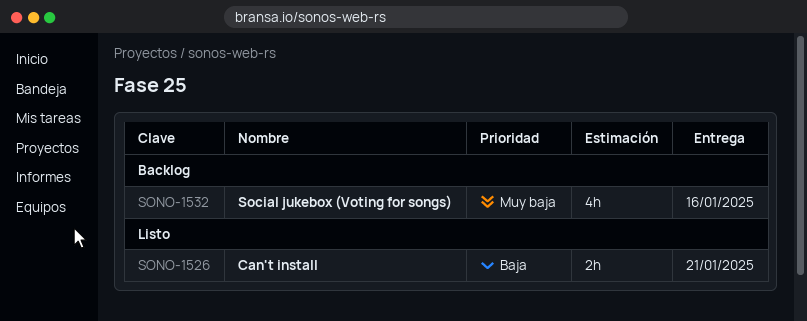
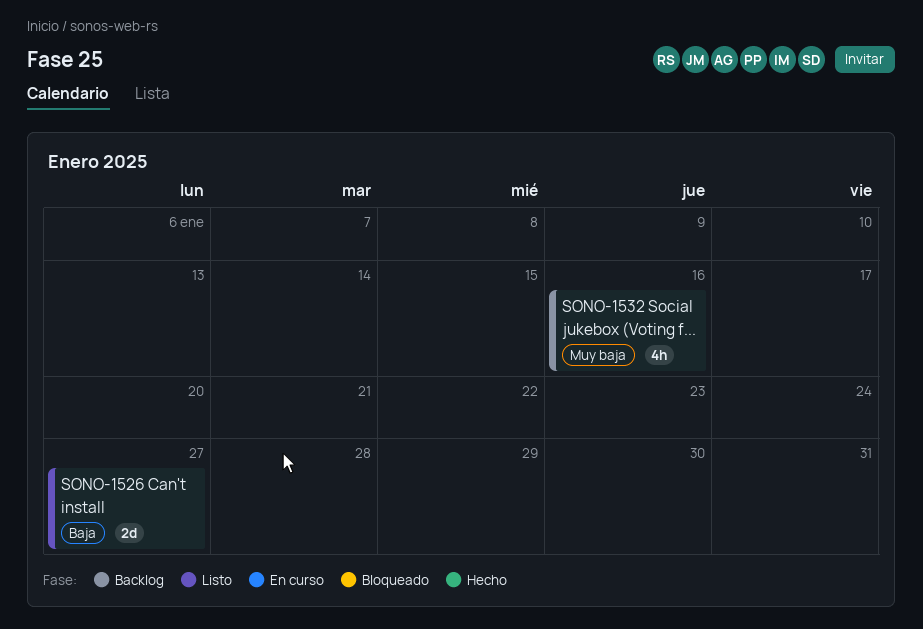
SONO-1526, estimate: 2h -> 2d
SONO-1526, due: Jan 21 -> Jan 27

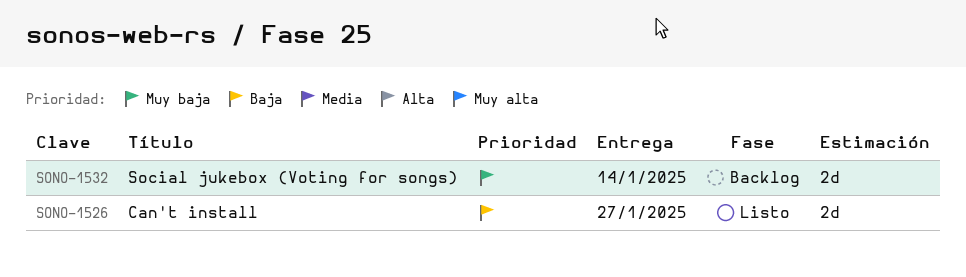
SONO-1532, estimate: 4h -> 2d
SONO-1532, due: Jan 16 -> Jan 14

